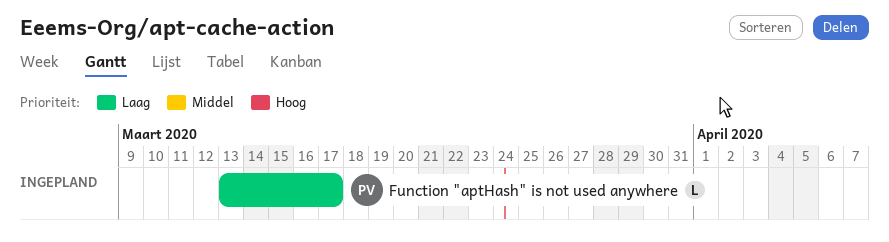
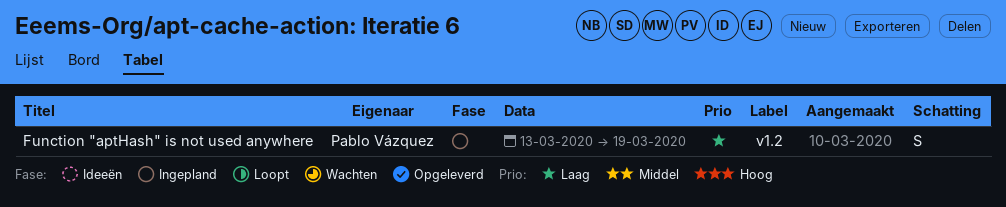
Function "aptHash" is not used anywhere, estimate: L -> S
Function "aptHash" is not used anywhere, due: Mar 17 -> Mar 19

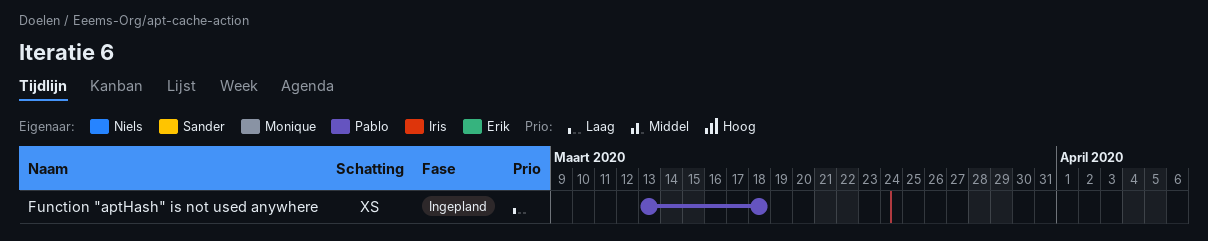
Function "aptHash" is not used anywhere, estimate: S -> XS
Function "aptHash" is not used anywhere, due: Mar 19 -> Mar 18

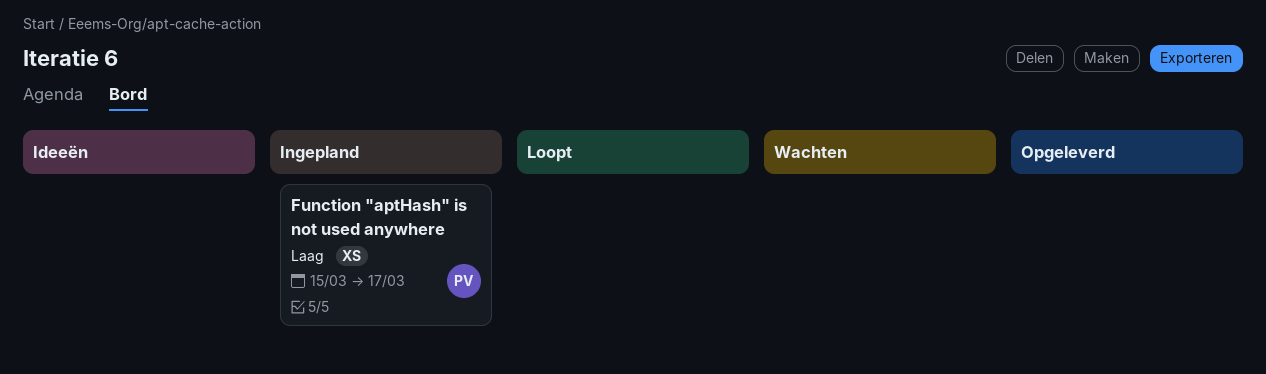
Function "aptHash" is not used anywhere, start: Mar 13 -> Mar 15
Function "aptHash" is not used anywhere, due: Mar 18 -> Mar 17

